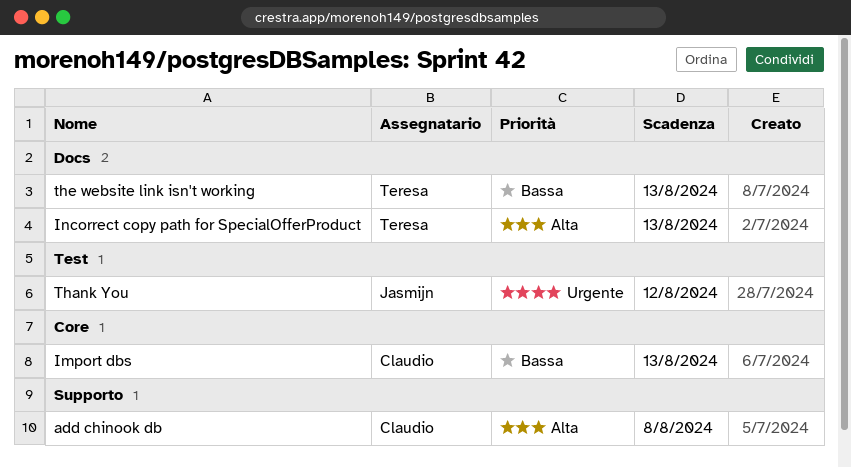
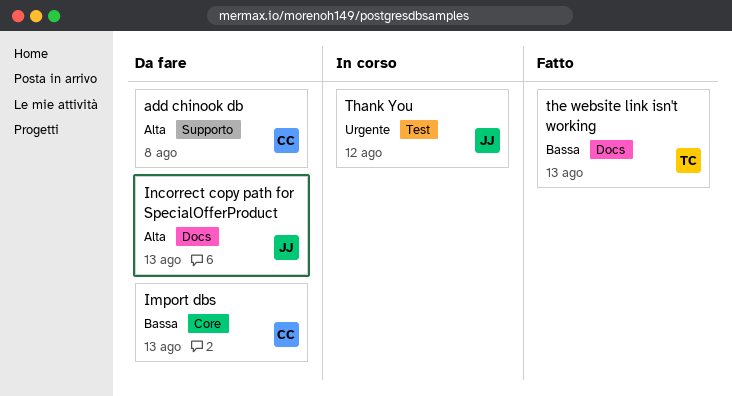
Incorrect copy path for SpecialOfferProduct, owner: Teresa -> Jasmijn

